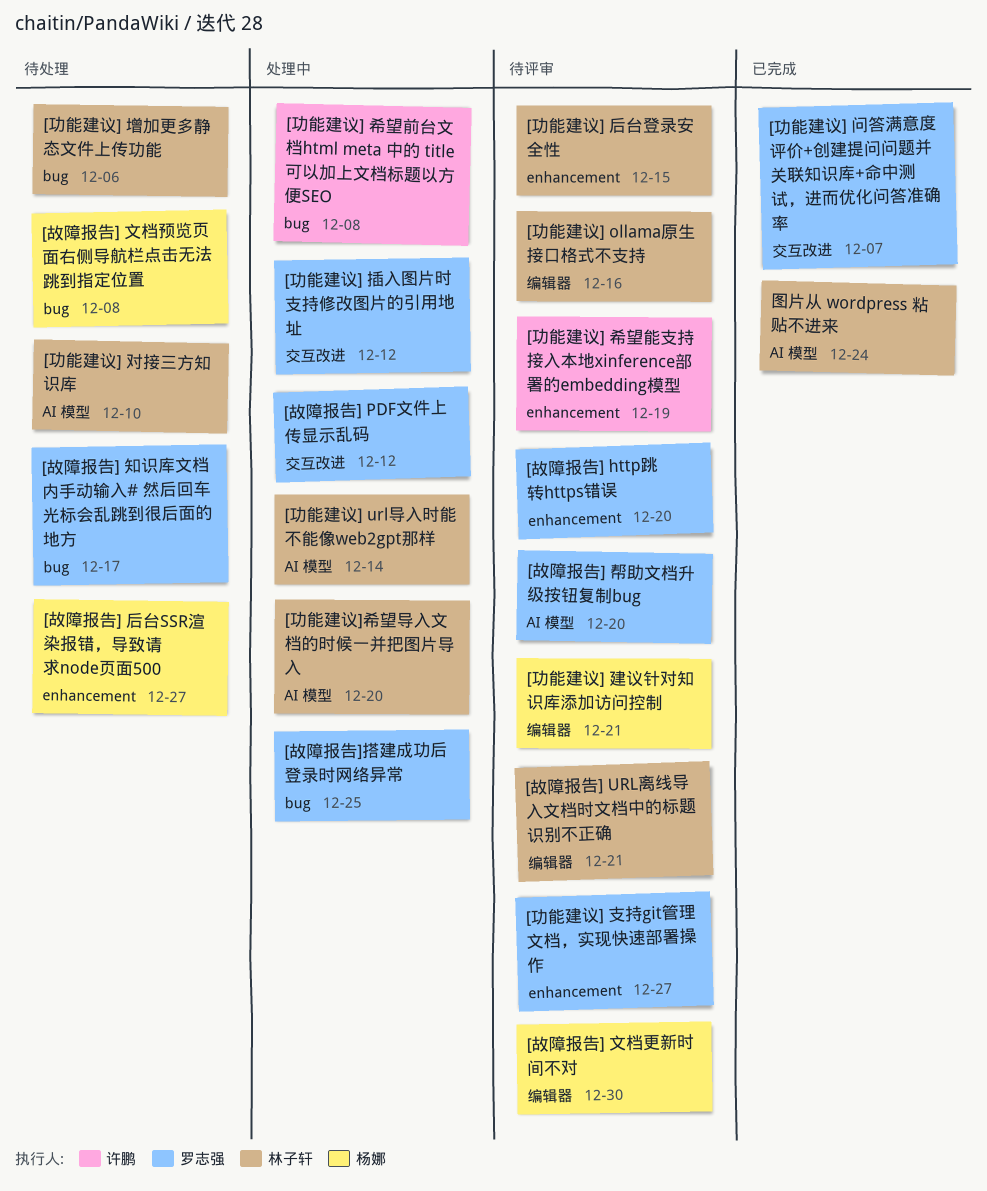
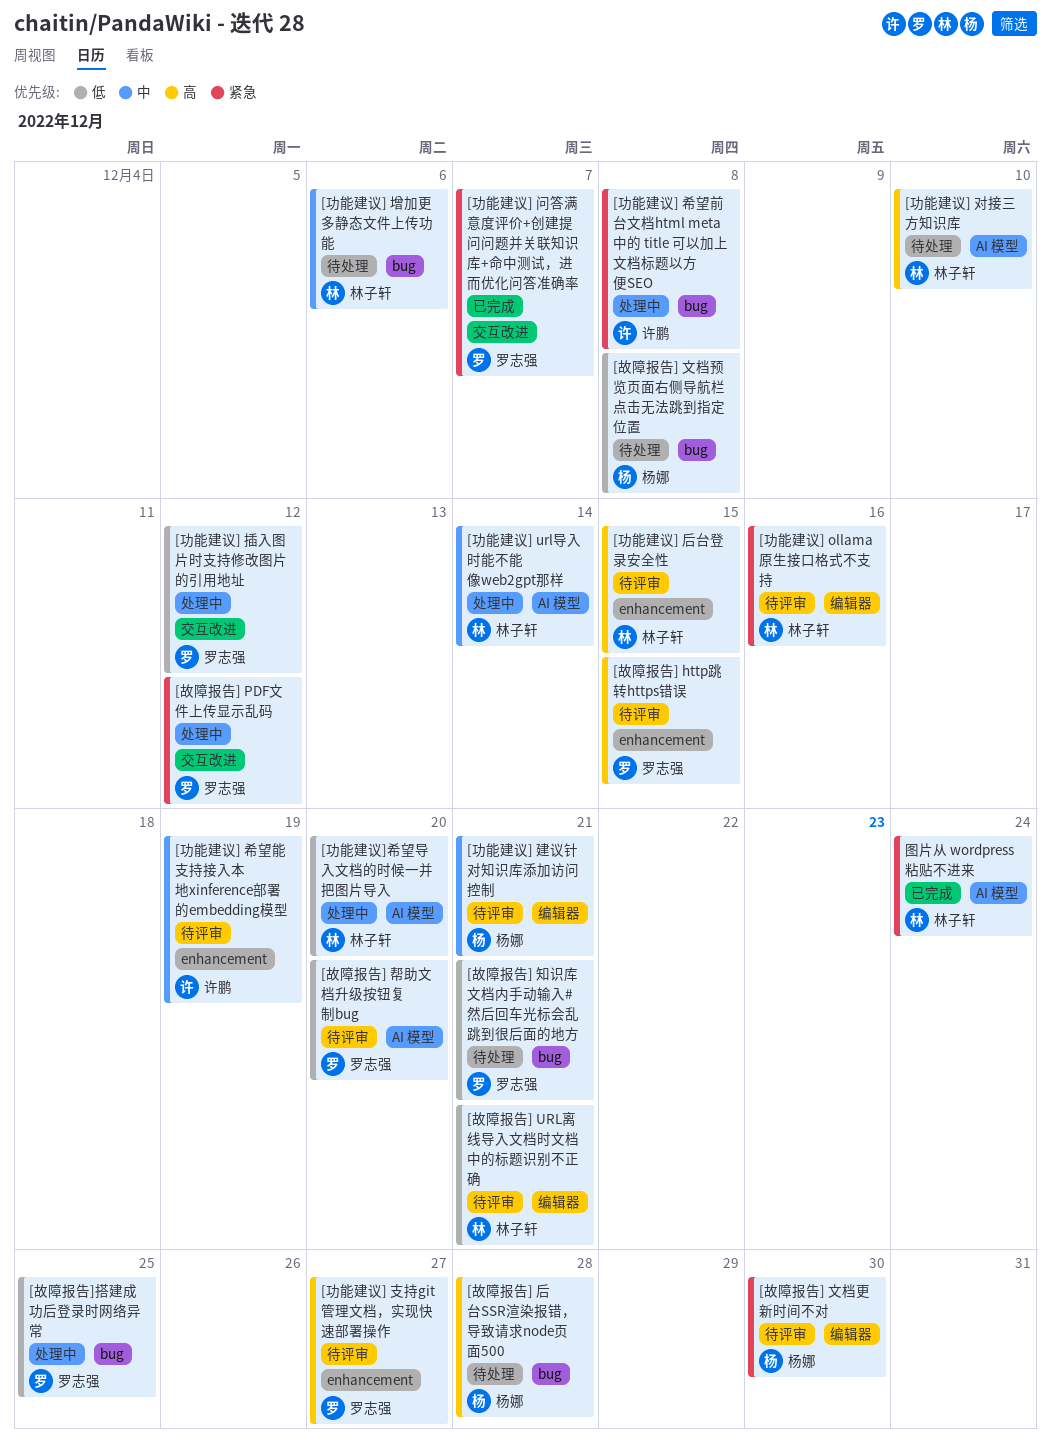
[故障报告] http跳转https错误, due: Dec 20 -> Dec 15
[故障报告] 后台SSR渲染报错，导致请求node页面500, label: enhancement -> bug
[故障报告] 后台SSR渲染报错，导致请求node页面500, due: Dec 27 -> Dec 28
[故障报告] 知识库文档内手动输入# 然后回车光标会乱跳到很后面的地方, due: Dec 17 -> Dec 21

